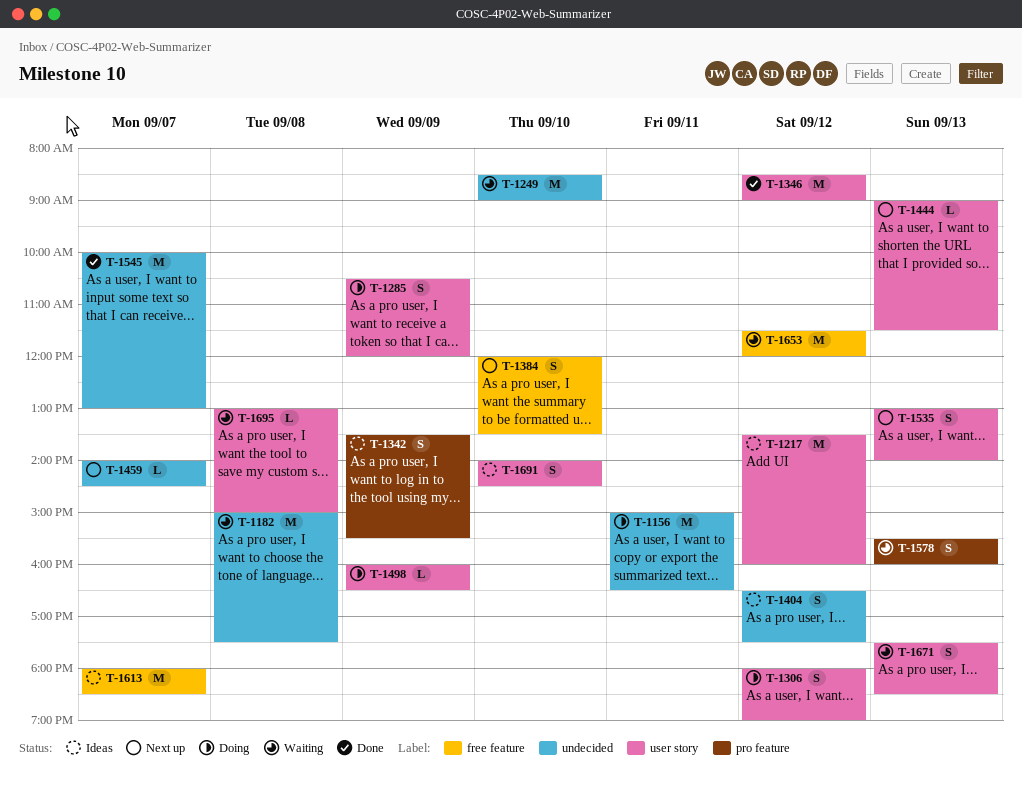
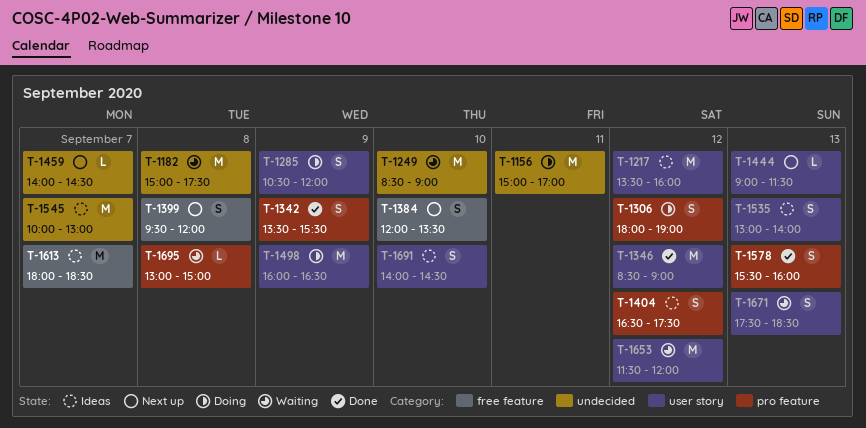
T-1156, ends: 16:30 -> 17:00
T-1306, label: user story -> pro feature
T-1342, status: Ideas -> Done
T-1399: none -> present
T-1404, label: undecided -> pro feature
T-1498, estimate: L -> M
T-1535, status: Next up -> Ideas
T-1545, status: Done -> Ideas
T-1578, status: Waiting -> Done
T-1653, label: free feature -> user story
T-1695, label: user story -> pro feature

